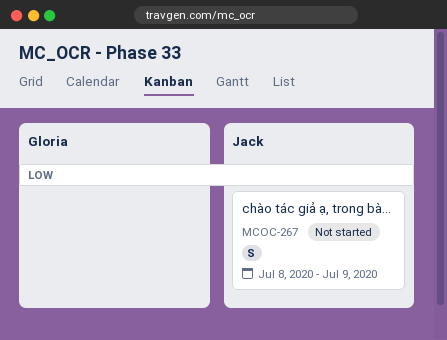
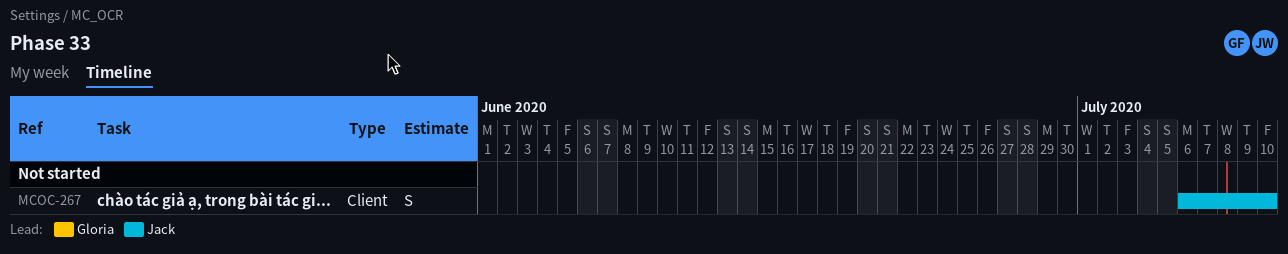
MCOC-267, start: Jul 8 -> Jul 6
MCOC-267, due: Jul 9 -> Jul 10

